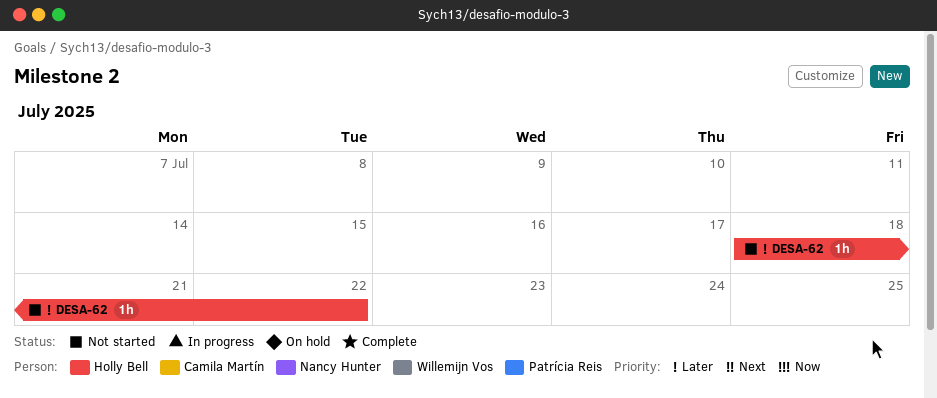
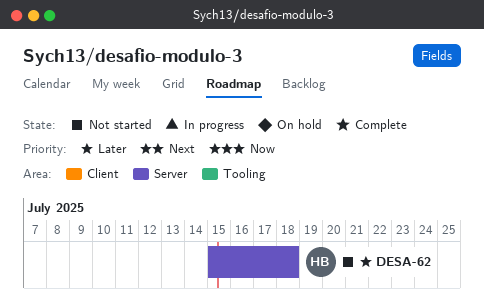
DESA-62, start: Jul 18 -> Jul 15
DESA-62, due: Jul 22 -> Jul 18

